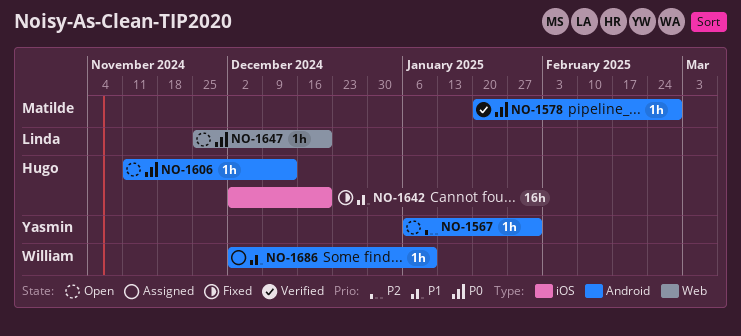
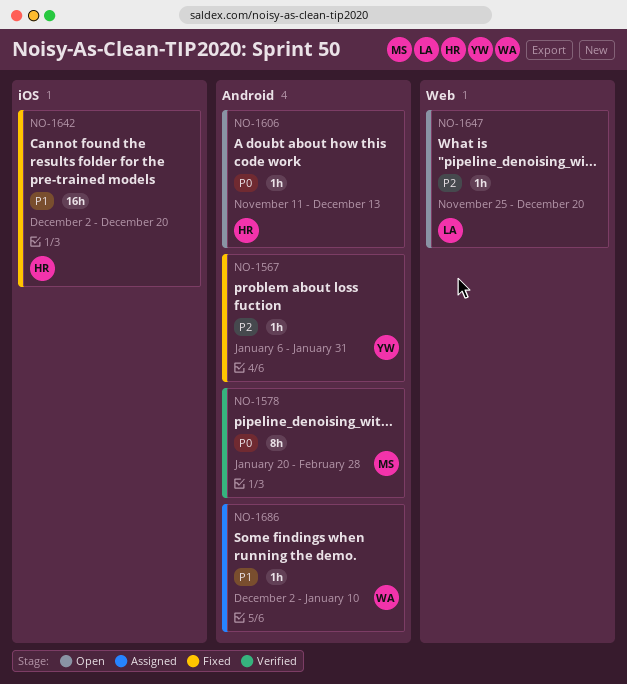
NO-1567, status: Open -> Fixed
NO-1578, estimate: 1h -> 8h
NO-1647, priority: P0 -> P2

